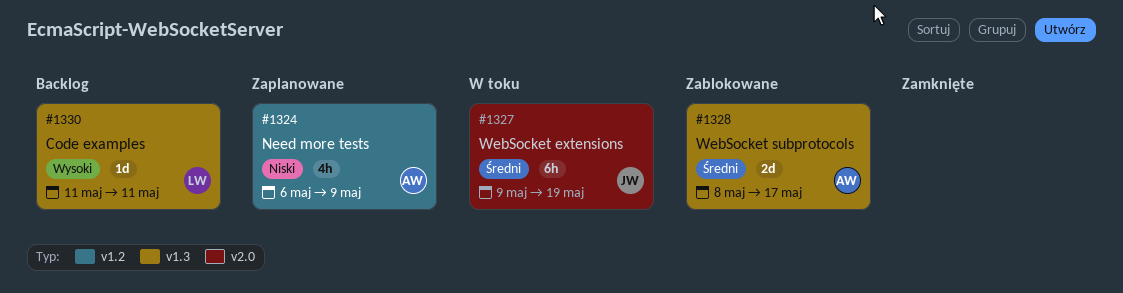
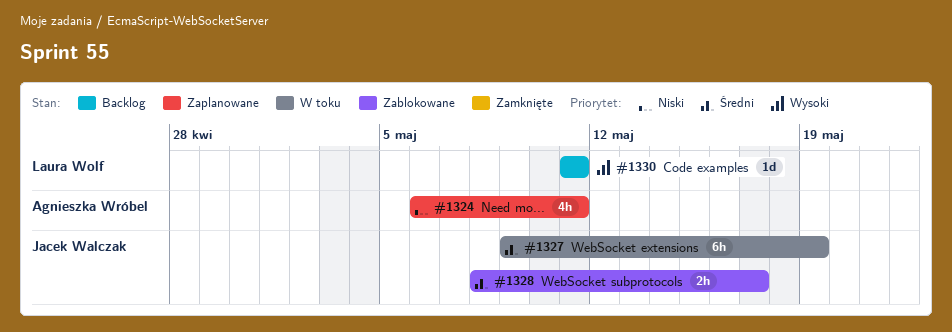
#1324, due: May 9 -> May 11
#1328, owner: Agnieszka Wróbel -> Jacek Walczak
#1328, estimate: 2d -> 2h

